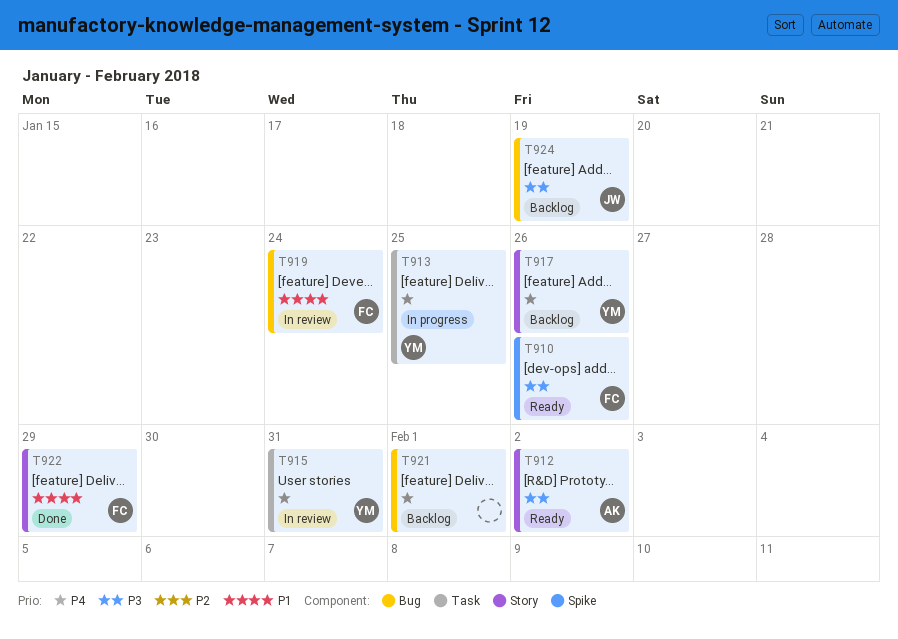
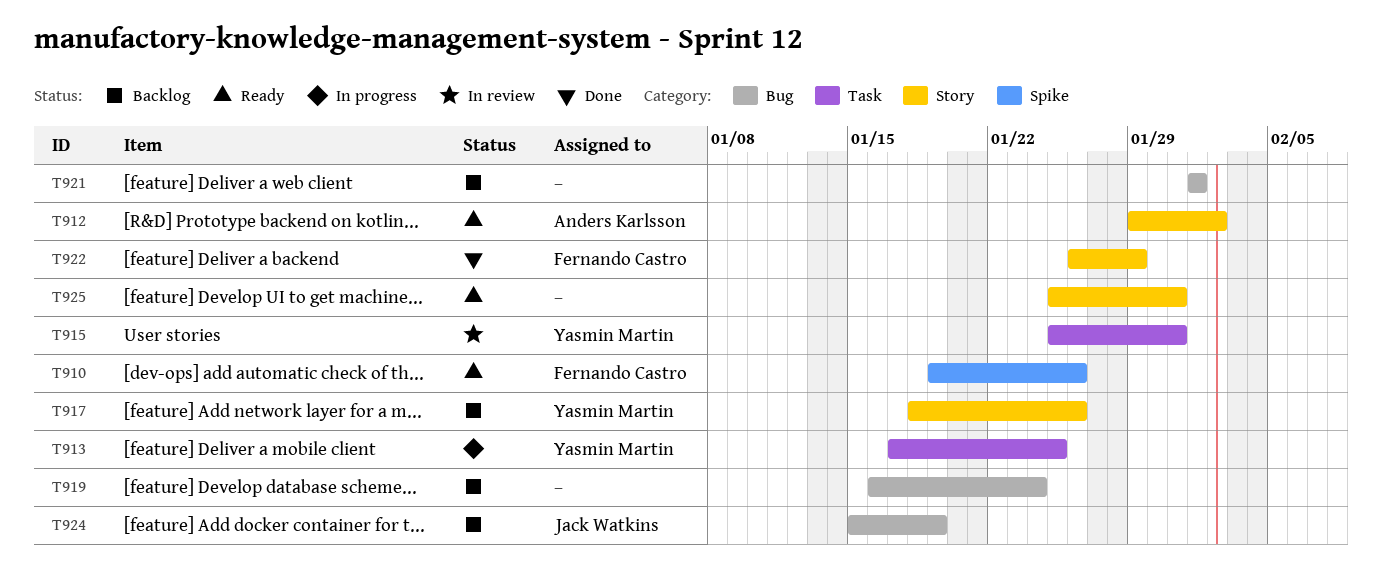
T919, status: In review -> Backlog
T919, owner: Fernando Castro -> none
T925: none -> present

